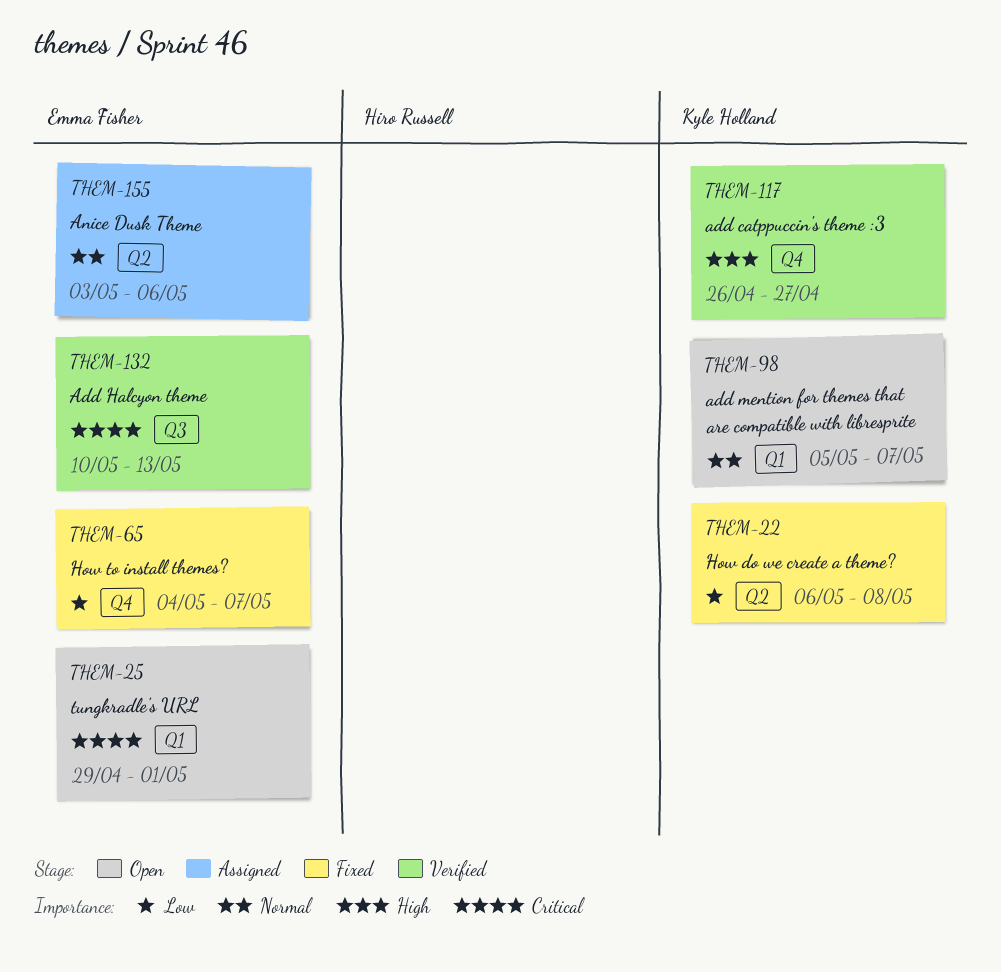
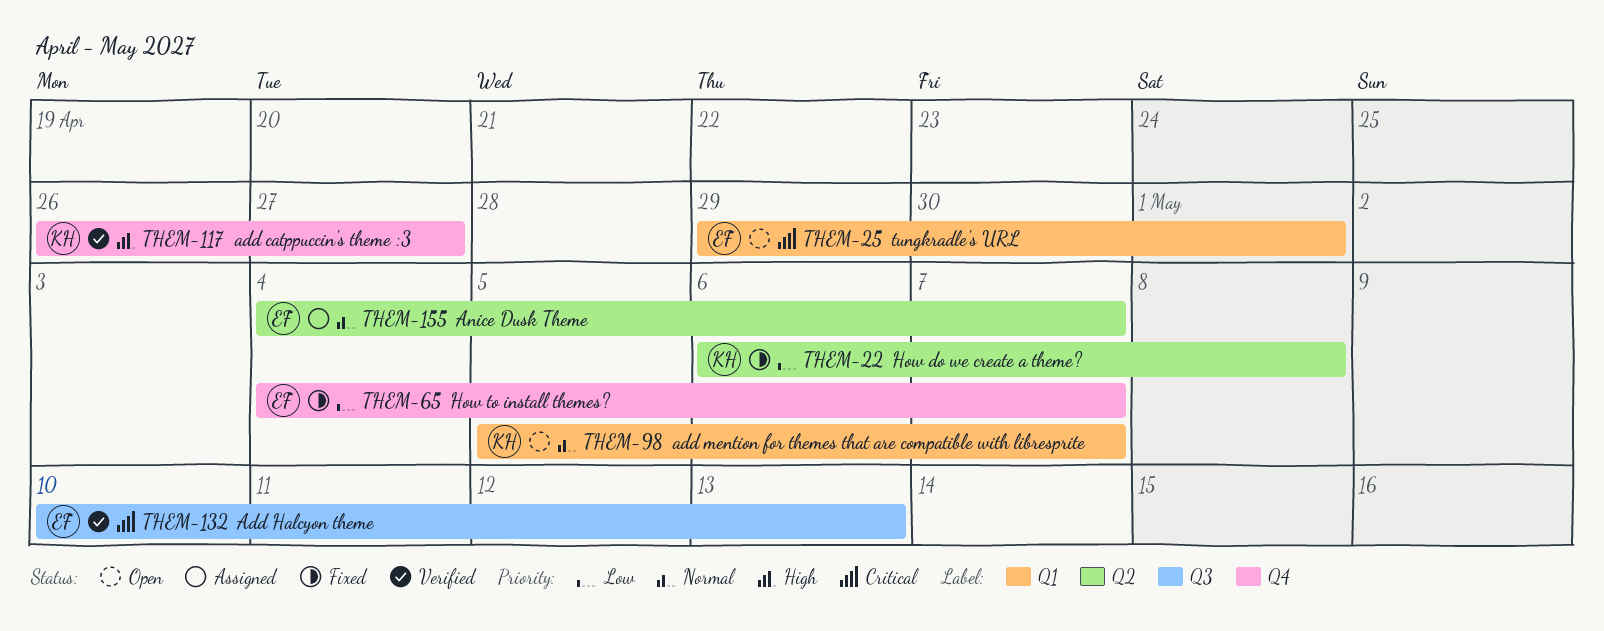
THEM-155, start: May 3 -> May 4
THEM-155, due: May 6 -> May 7

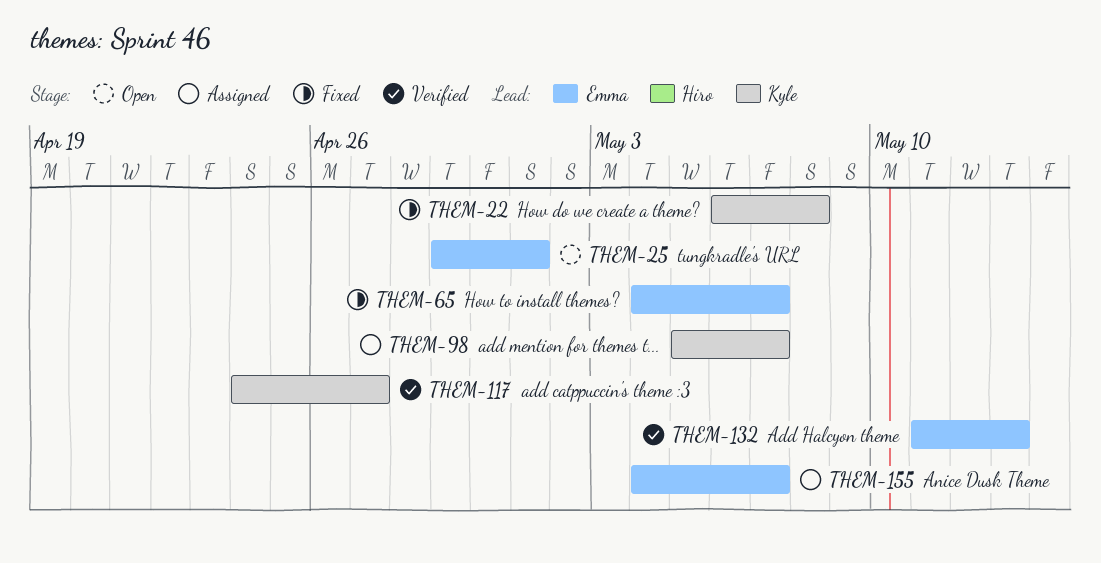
THEM-98, status: Open -> Assigned
THEM-117, start: Apr 26 -> Apr 24
THEM-132, start: May 10 -> May 11

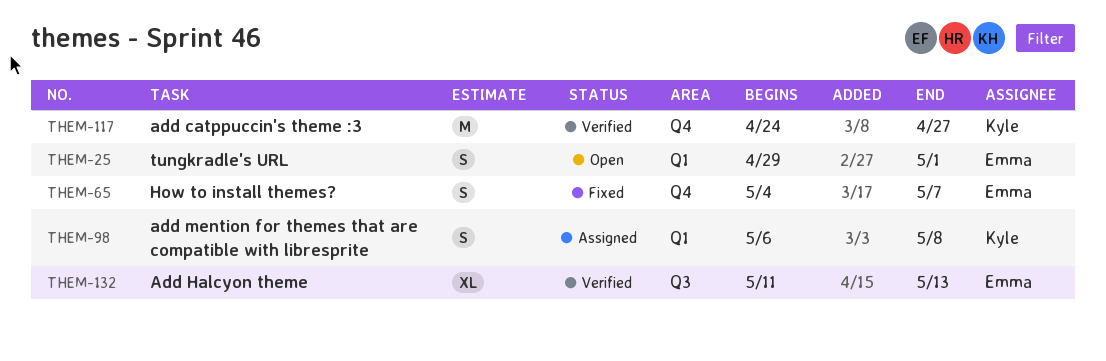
THEM-22: present -> none
THEM-98, start: May 5 -> May 6
THEM-98, due: May 7 -> May 8
THEM-155: present -> none

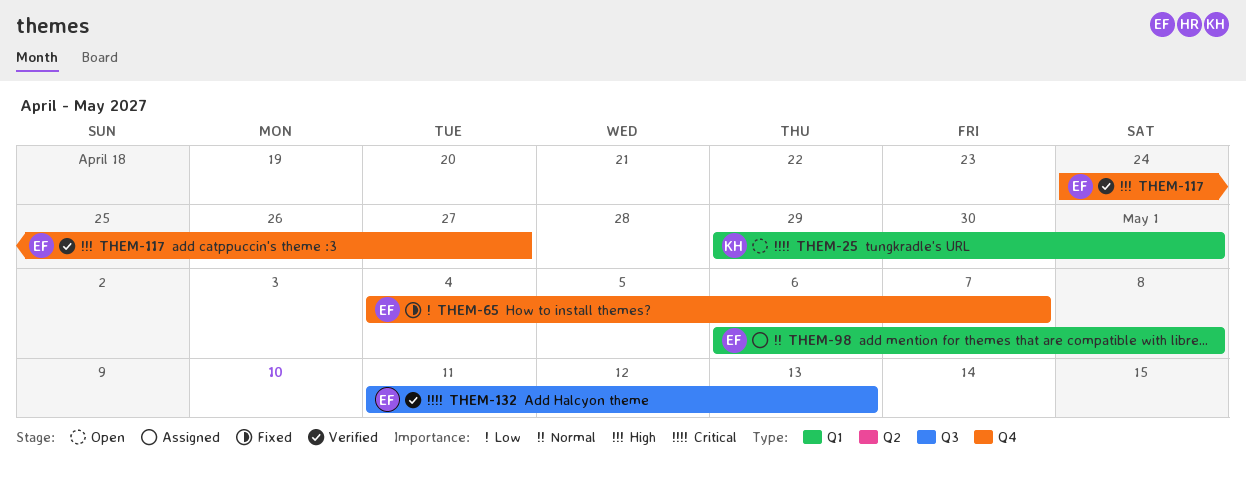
THEM-25, owner: Emma -> Kyle
THEM-98, owner: Kyle -> Emma
THEM-117, owner: Kyle -> Emma

